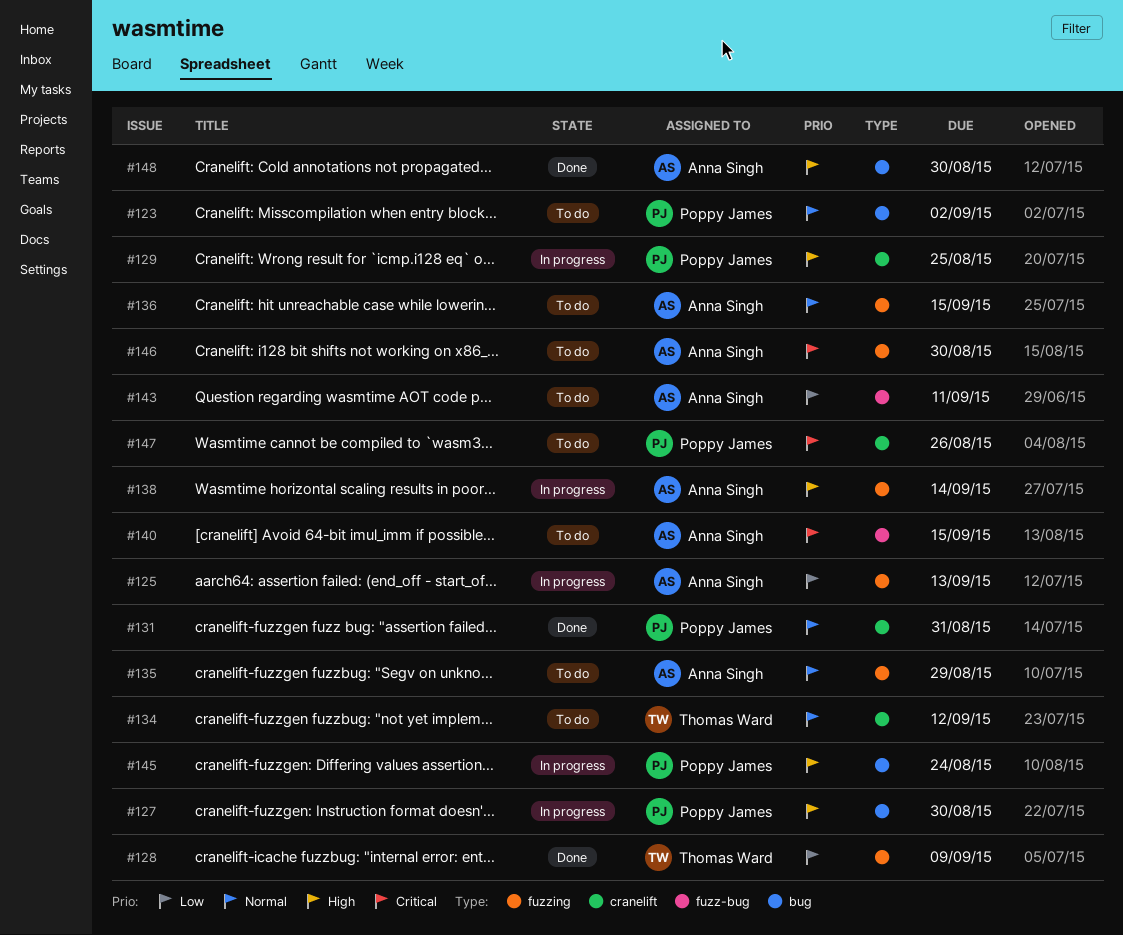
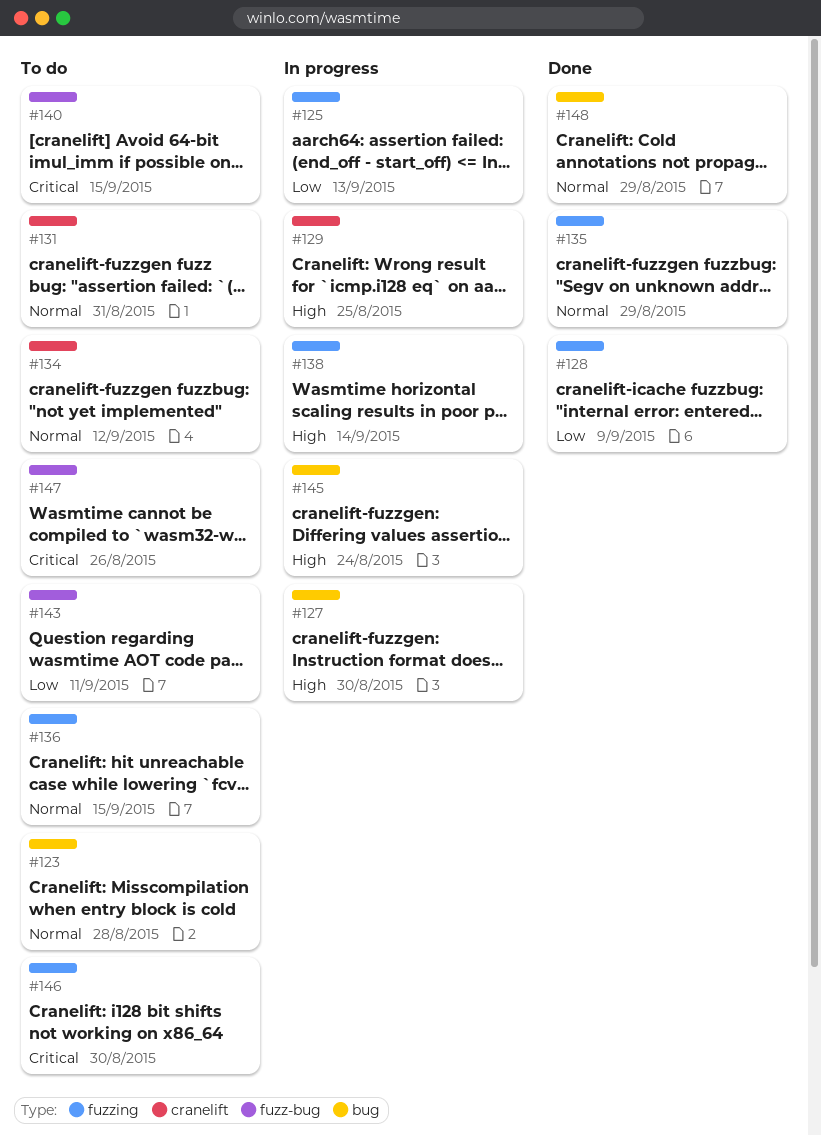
#123, due: Sep 2 -> Aug 28
#131, status: Done -> To do
#135, status: To do -> Done
#147, label: cranelift -> fuzz-bug
#148, priority: High -> Normal
#148, due: Aug 30 -> Aug 29

